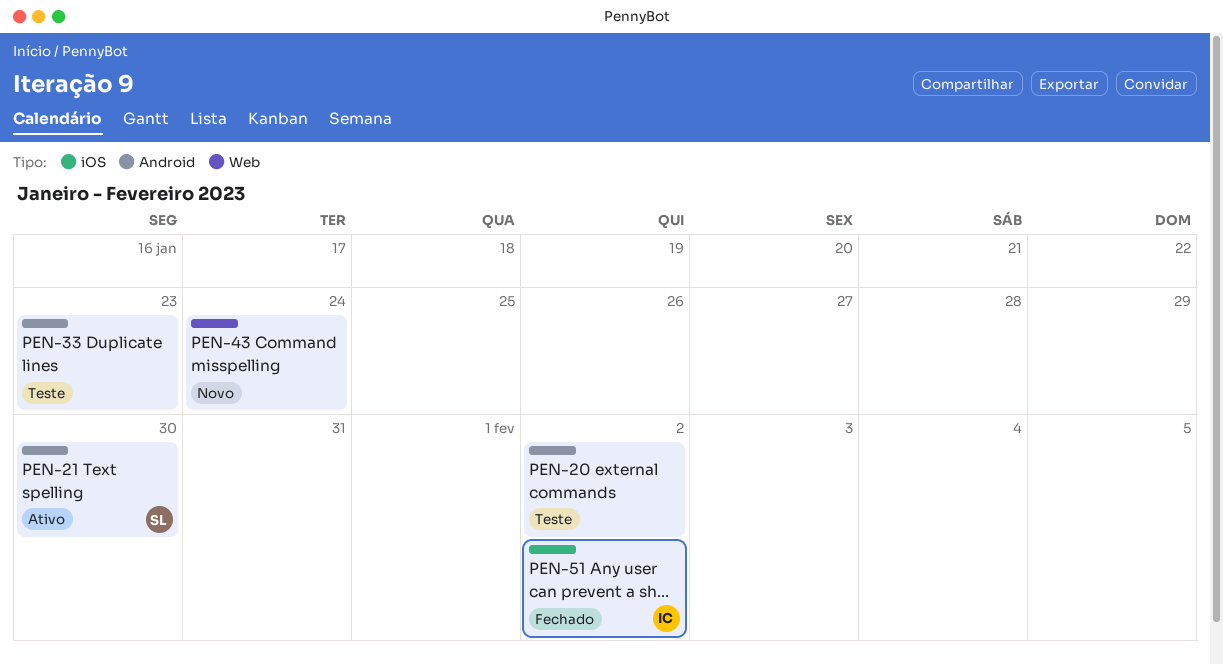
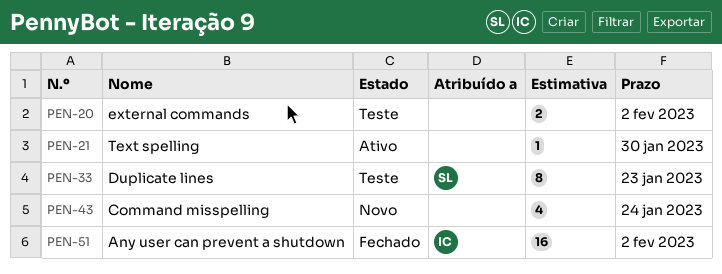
PEN-21, owner: SL -> none
PEN-33, owner: none -> SL

